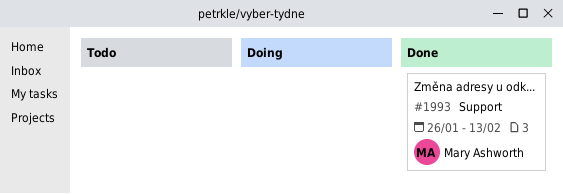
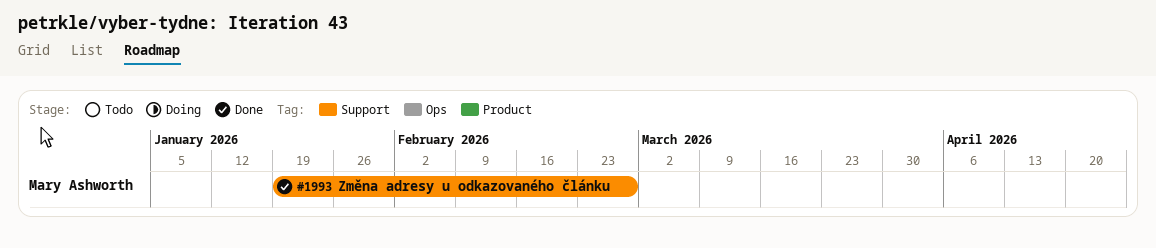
#1993, start: Jan 26 -> Jan 19
#1993, due: Feb 13 -> Feb 27

